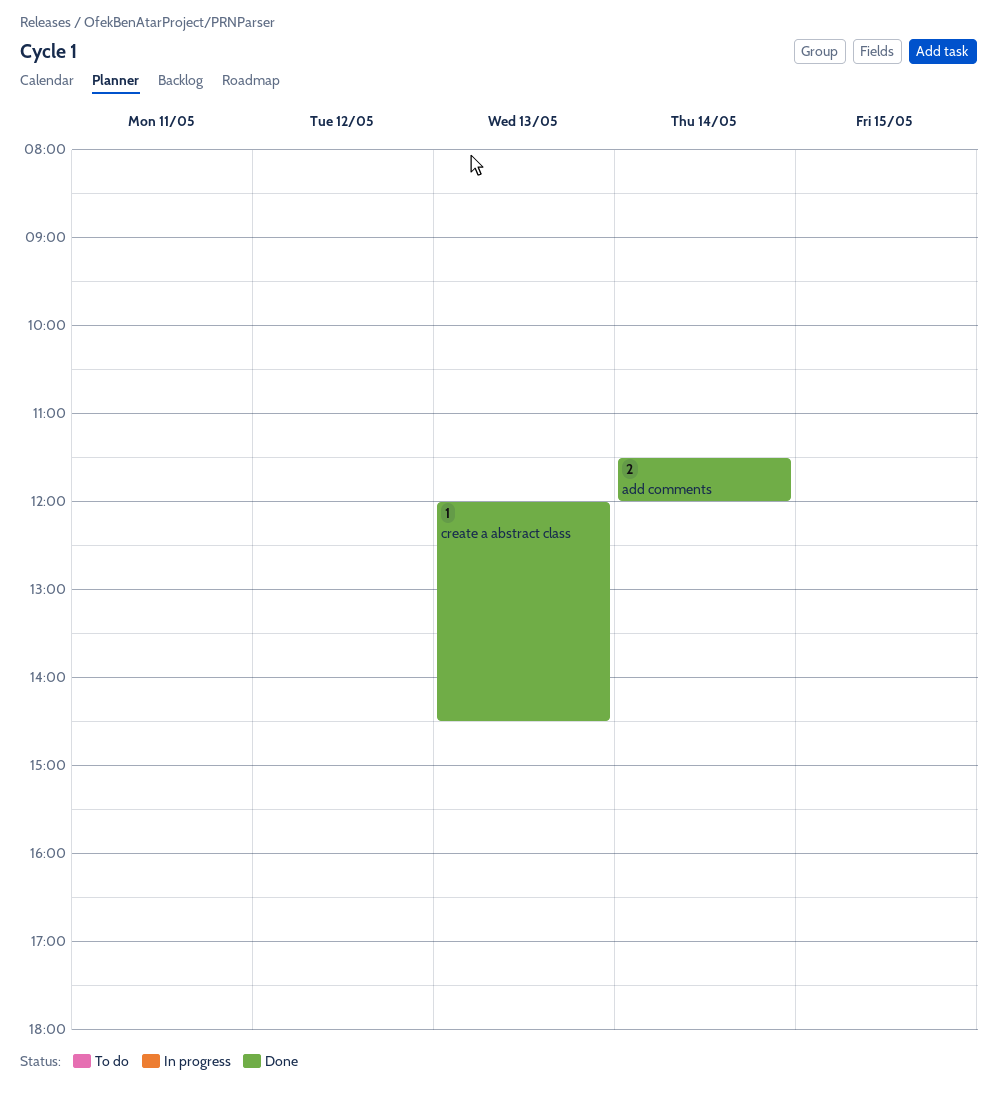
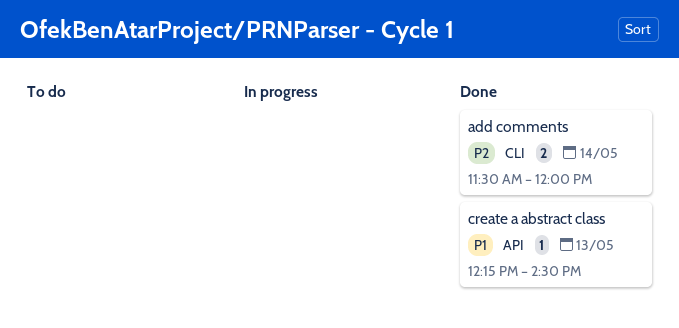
create a abstract class, begins: 12:00 -> 12:15

